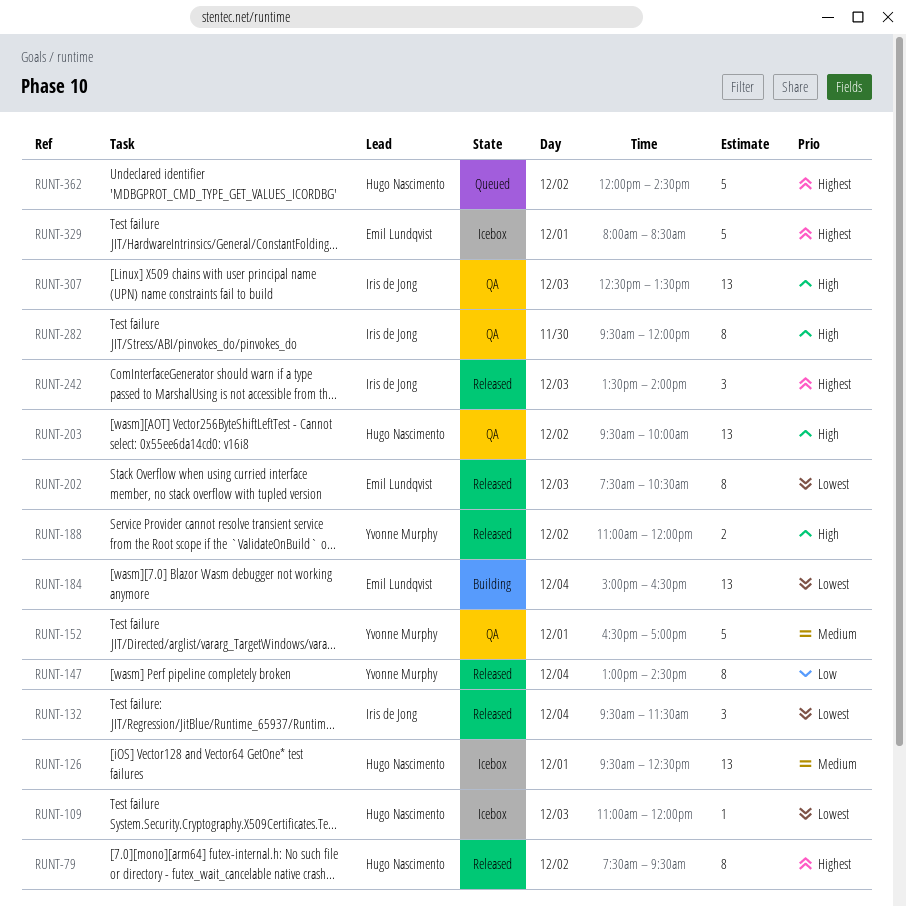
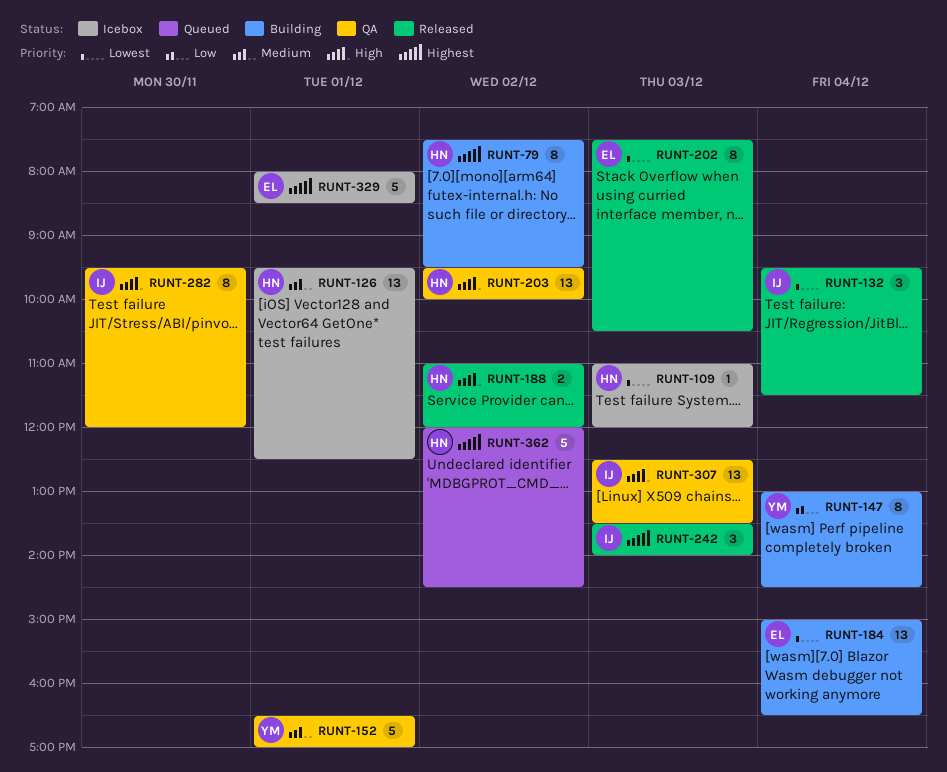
RUNT-79, status: Released -> Building
RUNT-147, status: Released -> Building
RUNT-188, owner: Yvonne Murphy -> Hugo Nascimento

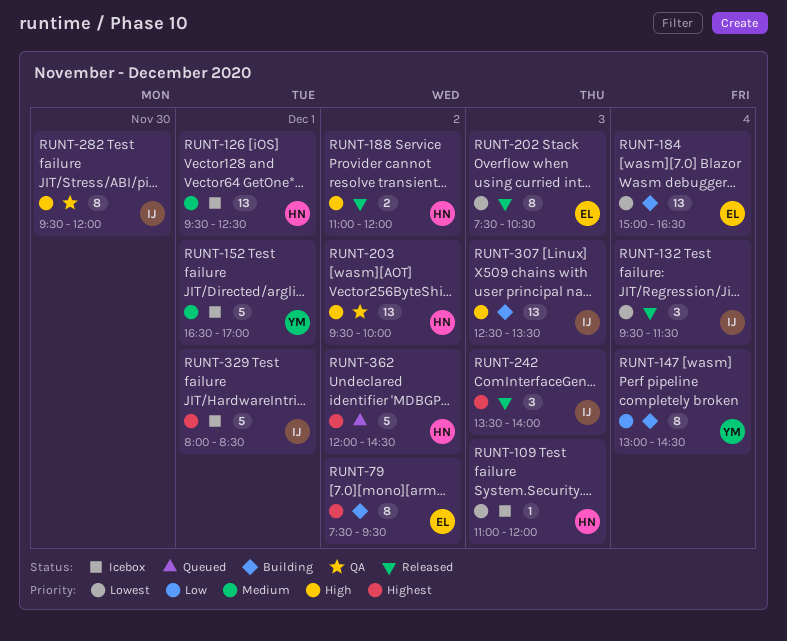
RUNT-79, owner: HN -> EL
RUNT-152, status: QA -> Icebox
RUNT-307, status: QA -> Building
RUNT-329, owner: EL -> IJ

